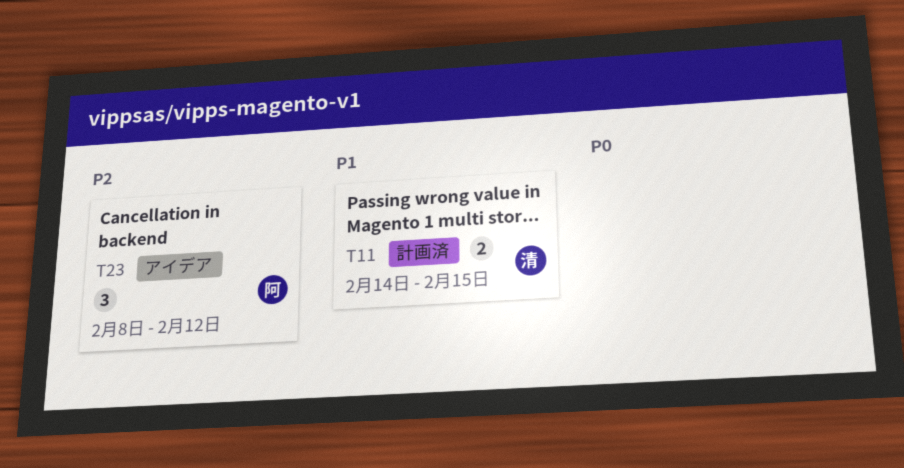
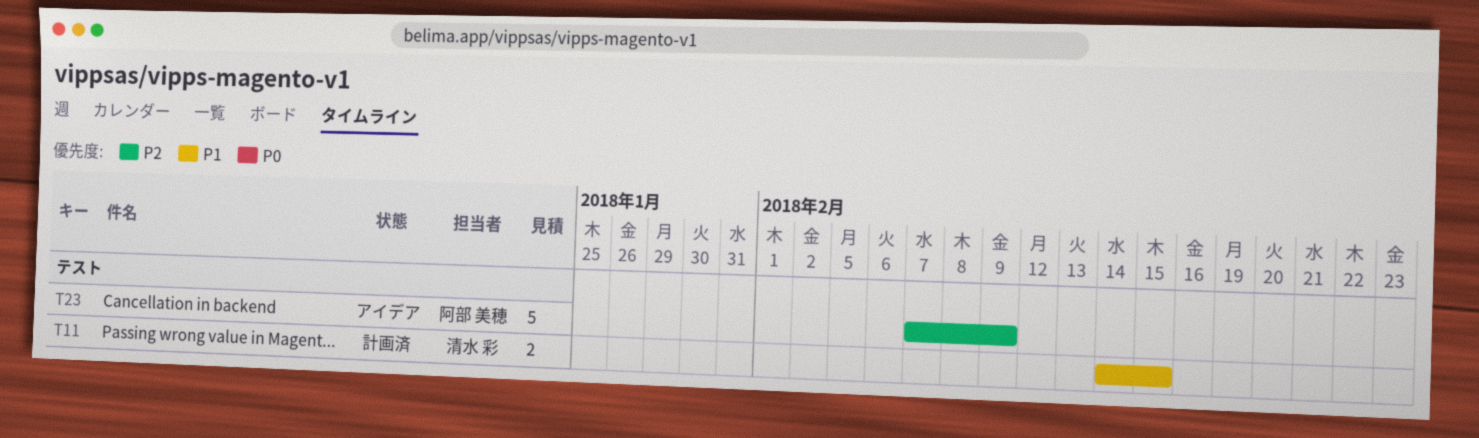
T23, estimate: 3 -> 5
T23, start: Feb 8 -> Feb 7
T23, due: Feb 12 -> Feb 9

